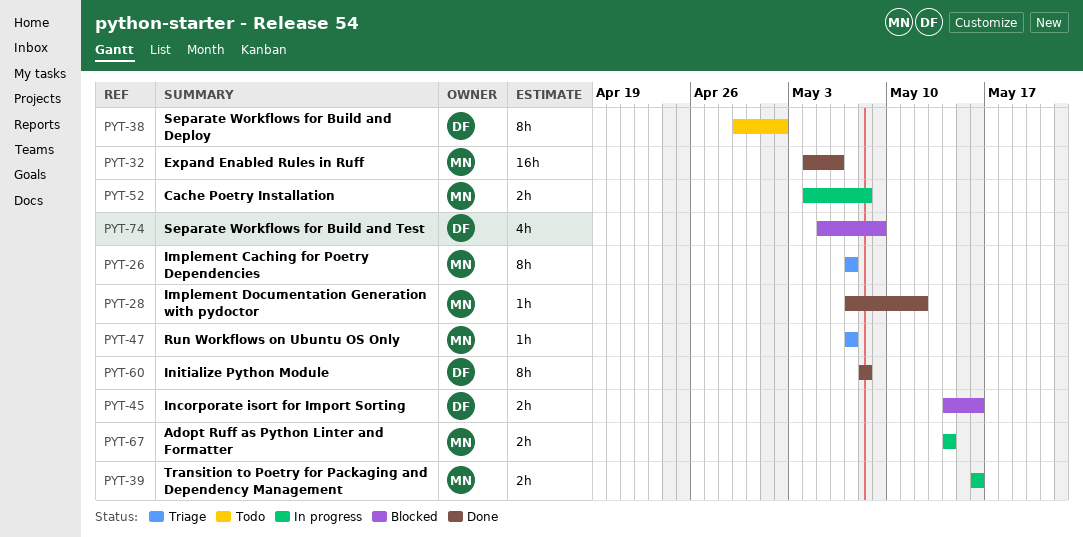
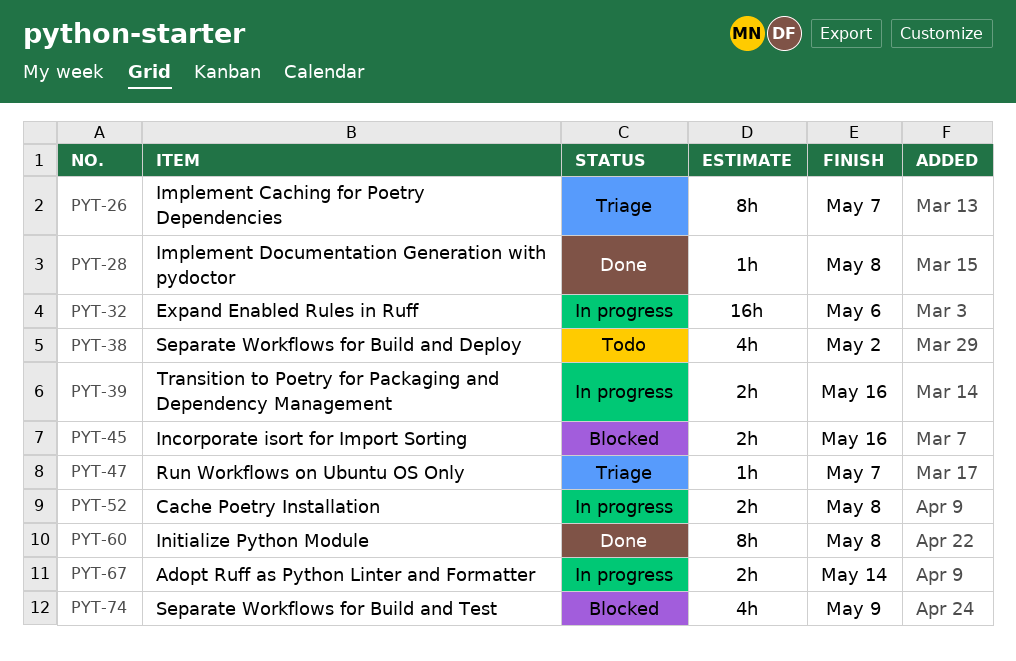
PYT-28, due: May 12 -> May 8
PYT-32, status: Done -> In progress
PYT-38, estimate: 8h -> 4h

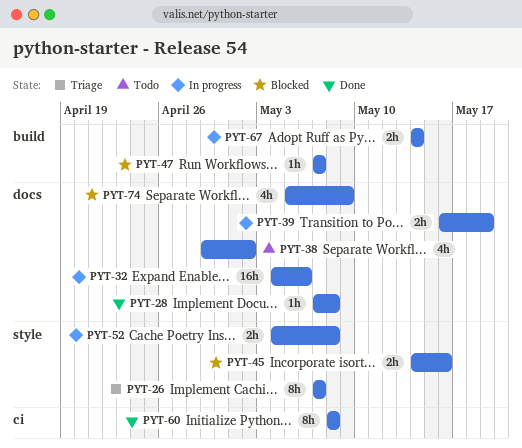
PYT-39, due: May 16 -> May 19
PYT-47, status: Triage -> Blocked

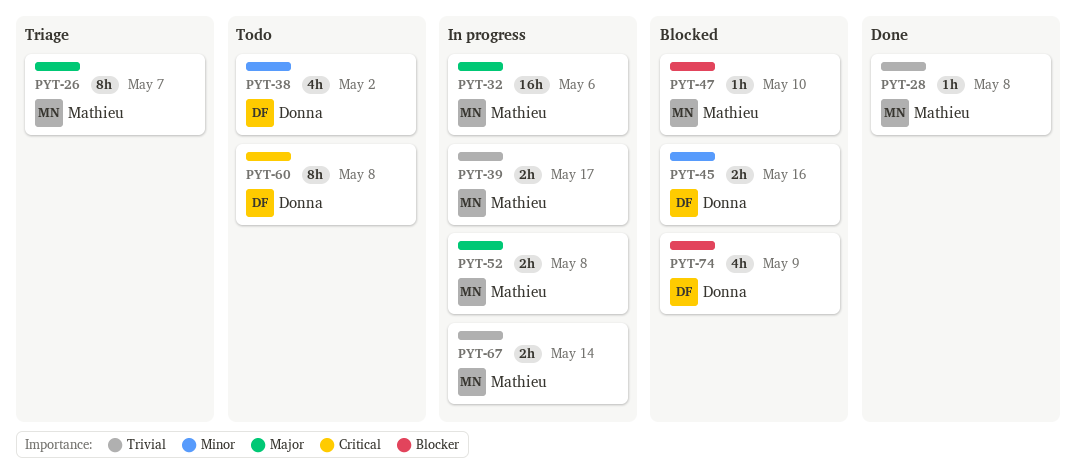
PYT-39, due: May 19 -> May 17
PYT-47, due: May 7 -> May 10
PYT-60, status: Done -> Todo

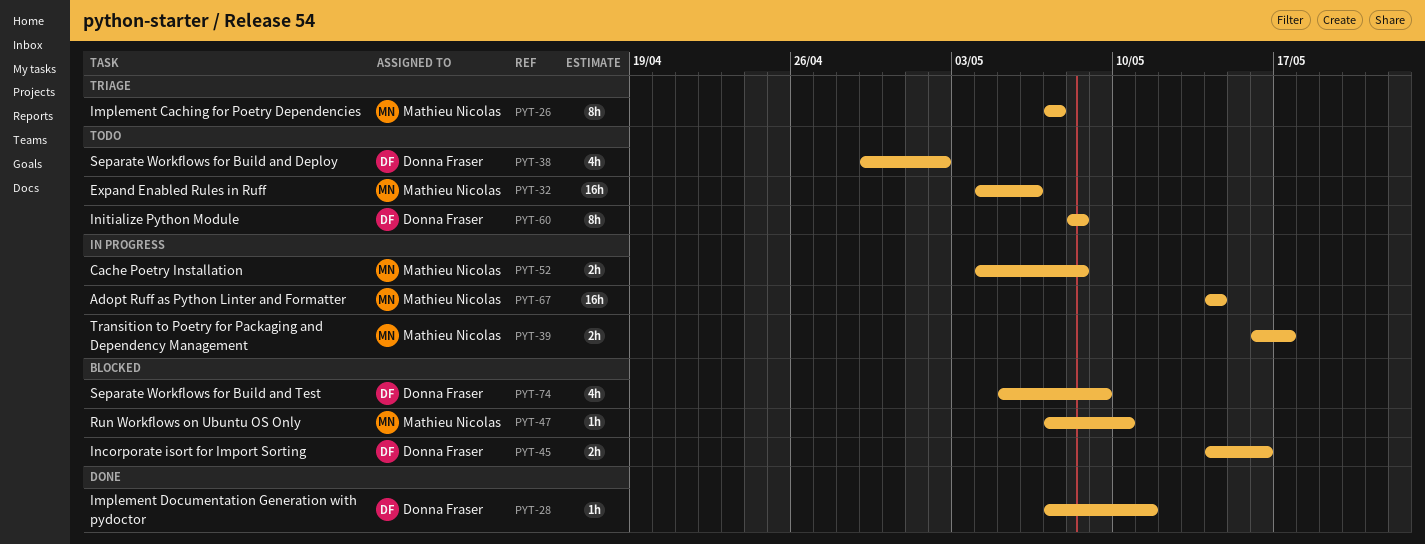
PYT-28, owner: Mathieu Nicolas -> Donna Fraser
PYT-28, due: May 8 -> May 11
PYT-32, status: In progress -> Todo
PYT-67, estimate: 2h -> 16h

